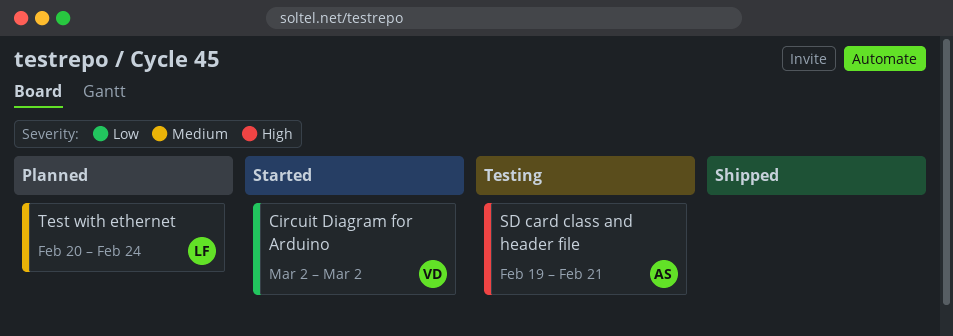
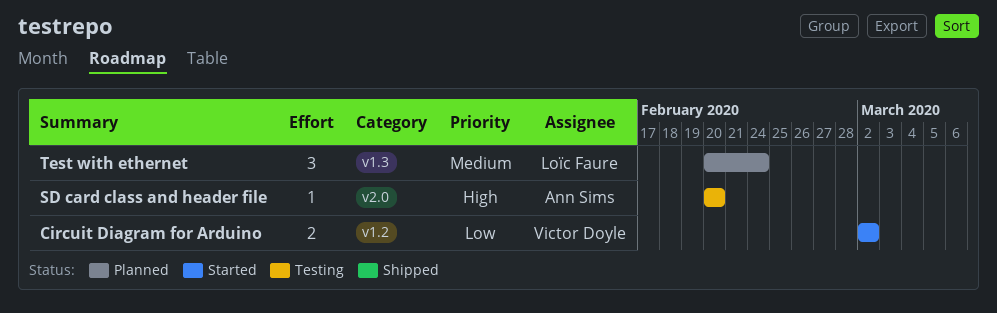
SD card class and header file, start: Feb 19 -> Feb 20
SD card class and header file, due: Feb 21 -> Feb 20

